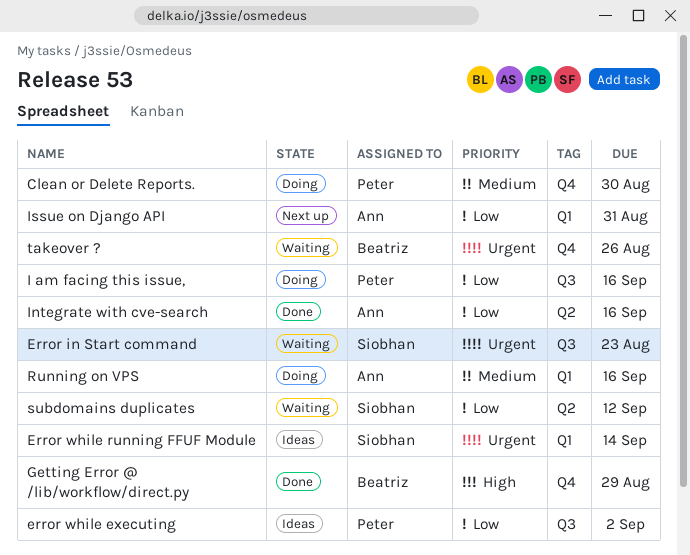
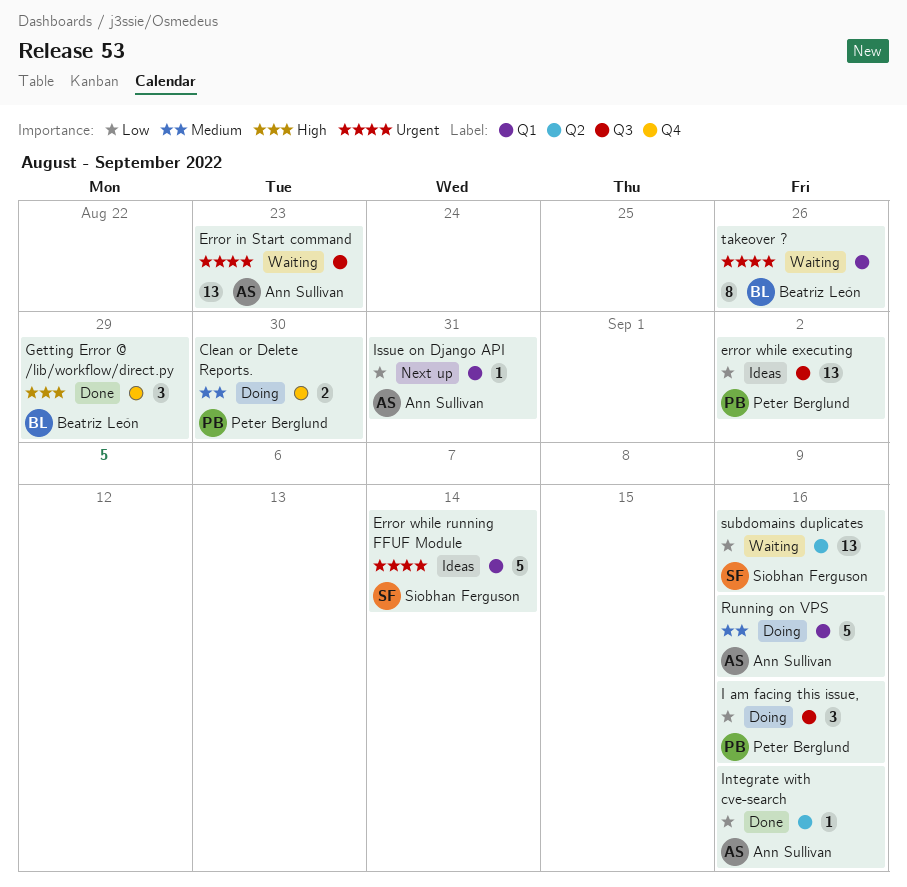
Error in Start command, owner: Siobhan Ferguson -> Ann Sullivan
subdomains duplicates, due: Sep 12 -> Sep 16
takeover ?, label: Q4 -> Q1

